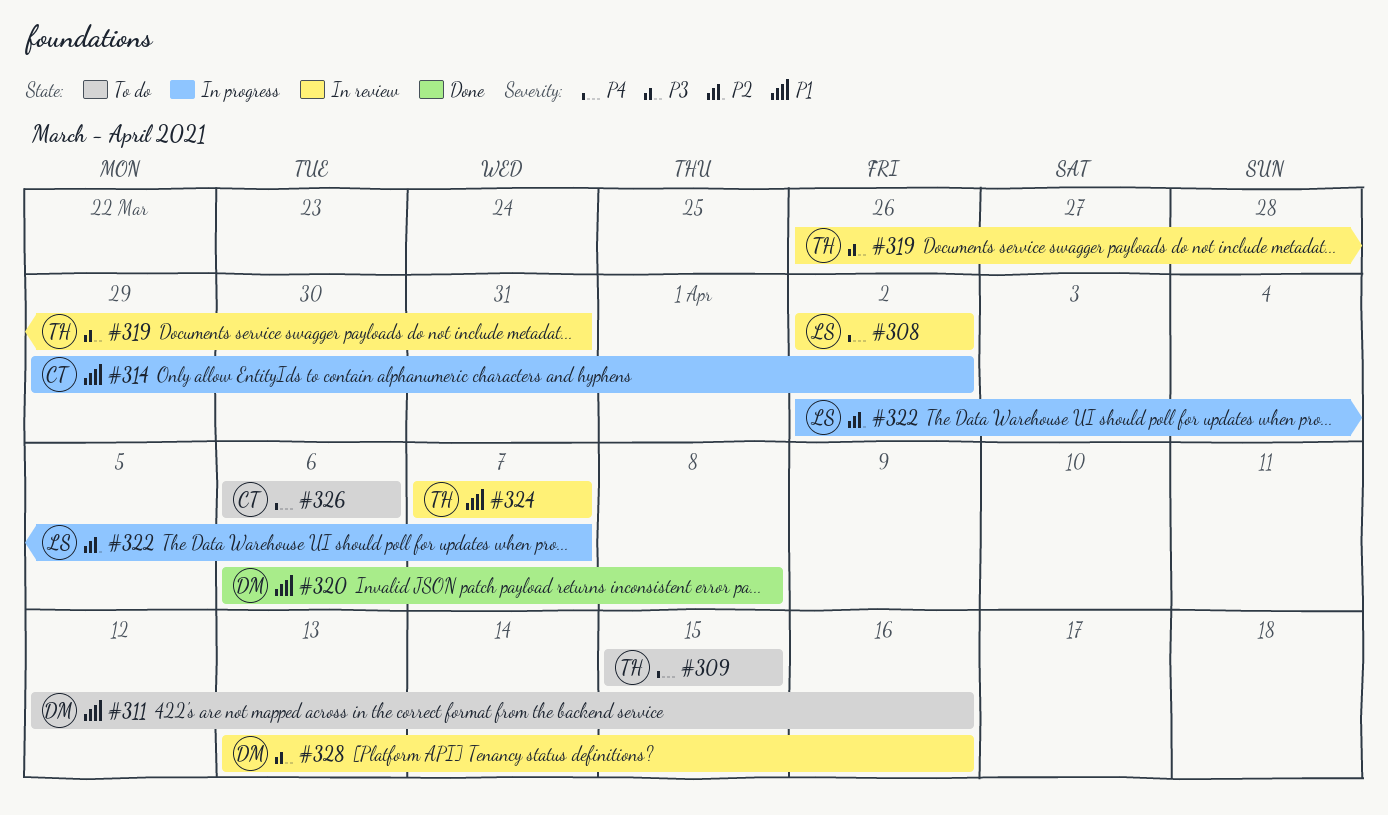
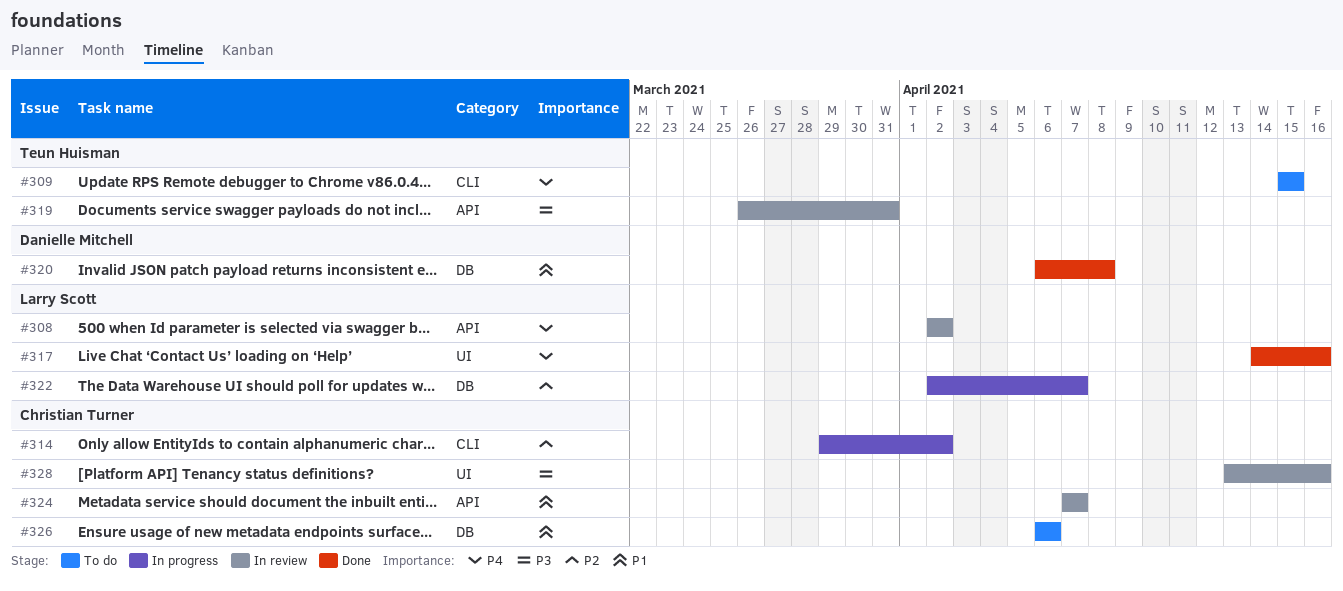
#311: present -> none
#314, priority: P1 -> P2
#317: none -> present
#324, owner: Teun Huisman -> Christian Turner
#326, priority: P4 -> P1
#328, owner: Danielle Mitchell -> Christian Turner

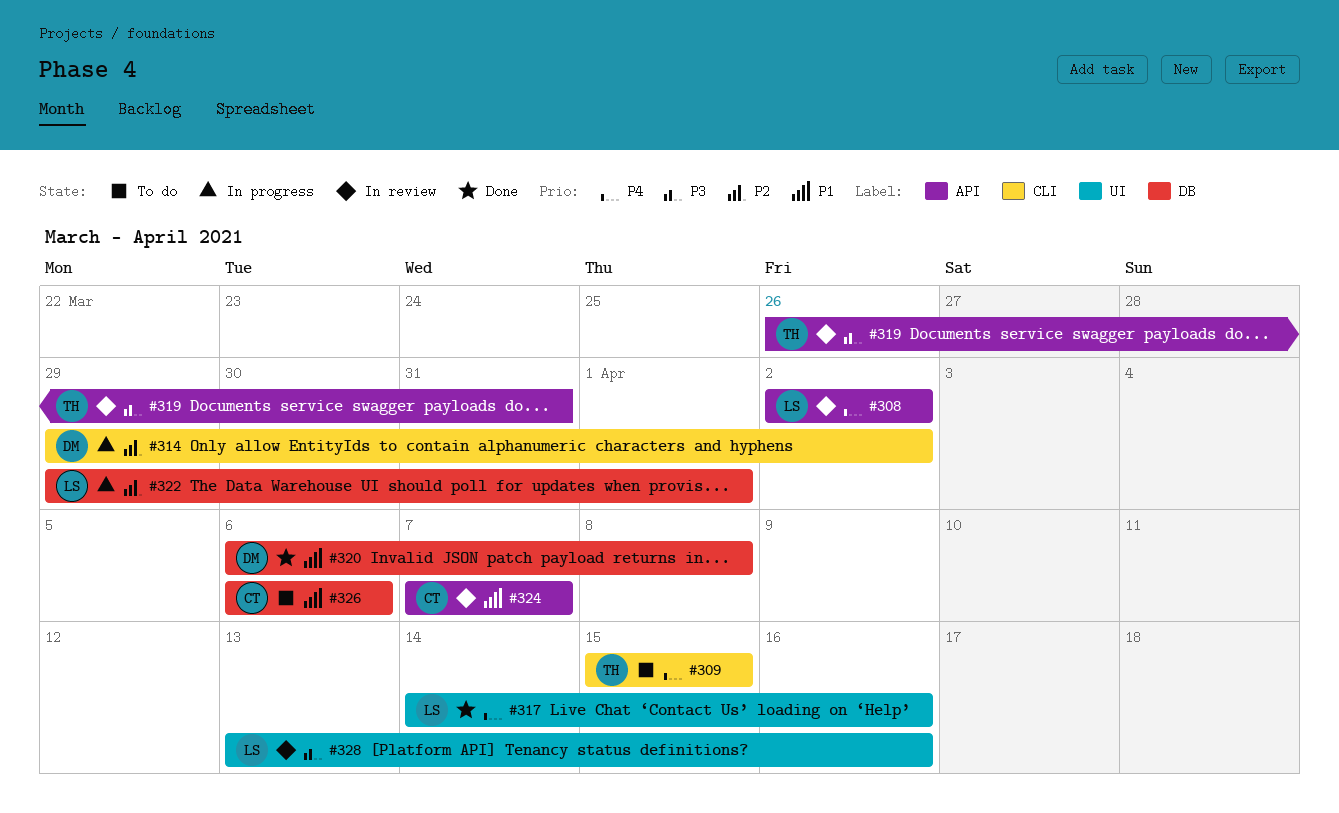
#314, owner: Christian Turner -> Danielle Mitchell
#322, start: Apr 2 -> Mar 29
#322, due: Apr 7 -> Apr 1
#328, owner: Christian Turner -> Larry Scott

